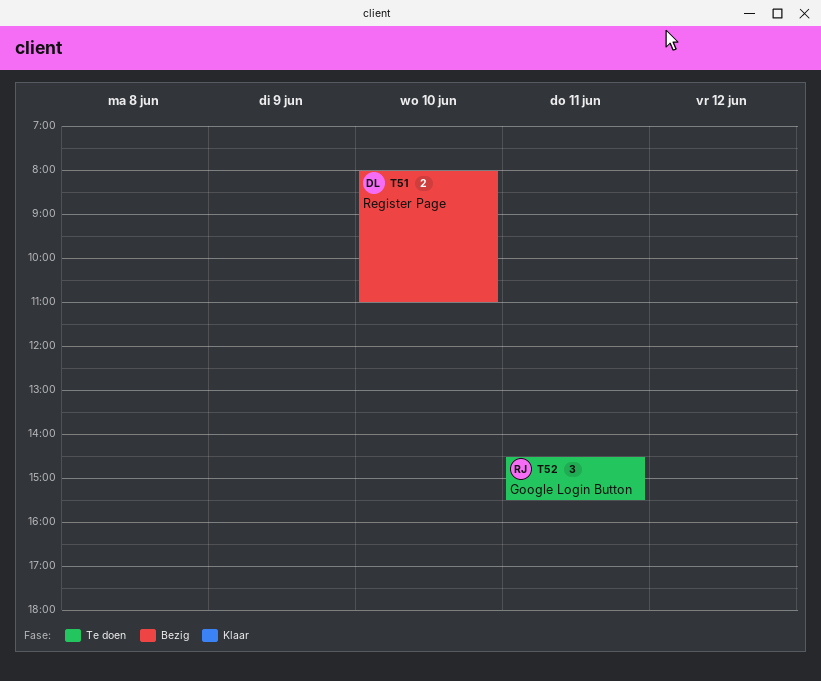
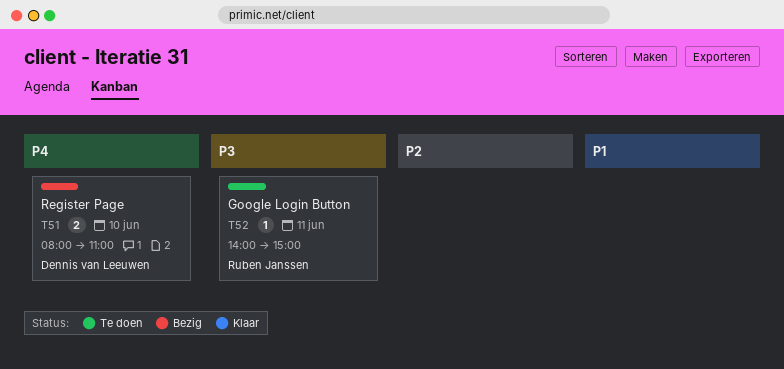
T52, estimate: 3 -> 1
T52, begins: 14:30 -> 14:00
T52, ends: 15:30 -> 15:00

